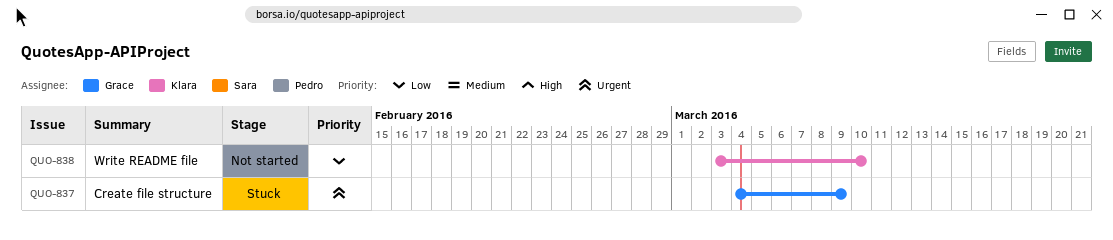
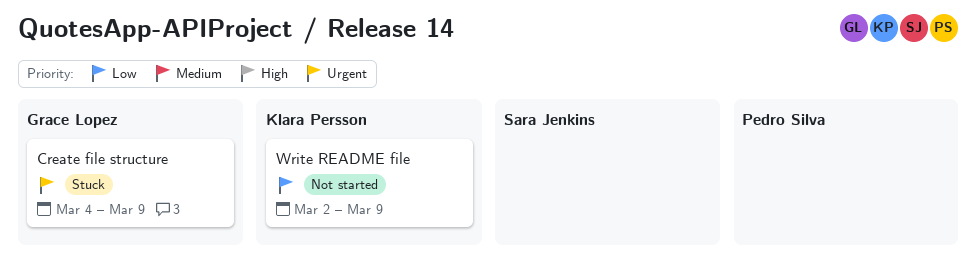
Write README file, start: Mar 3 -> Mar 2
Write README file, due: Mar 10 -> Mar 9

